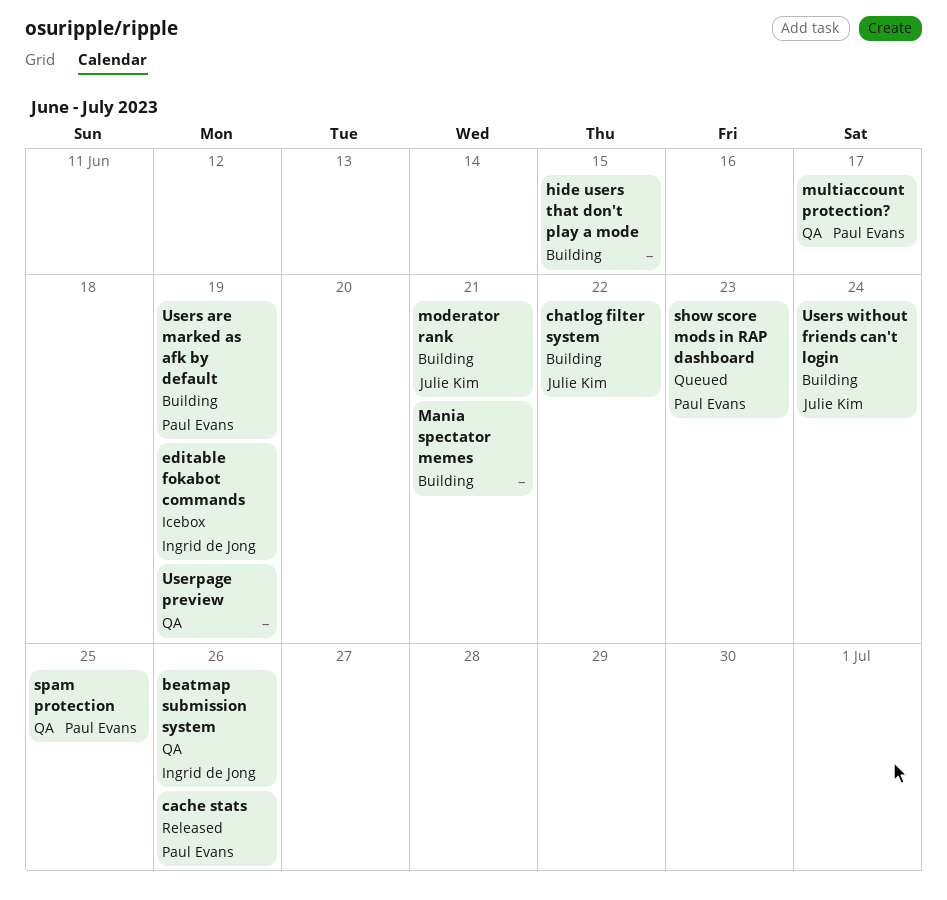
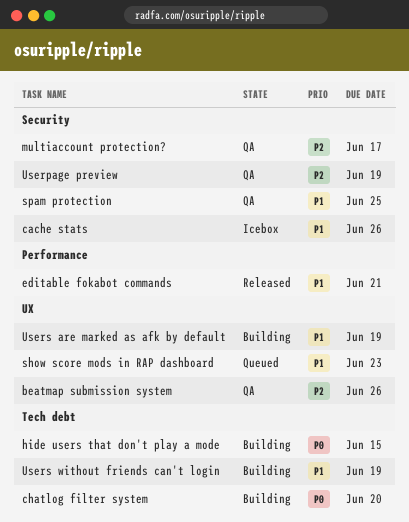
cache stats, status: Released -> Icebox
chatlog filter system, due: Jun 22 -> Jun 20
editable fokabot commands, status: Icebox -> Released
editable fokabot commands, due: Jun 19 -> Jun 21
Mania spectator memes: present -> none
moderator rank: present -> none
Users without friends can't login, due: Jun 24 -> Jun 19

